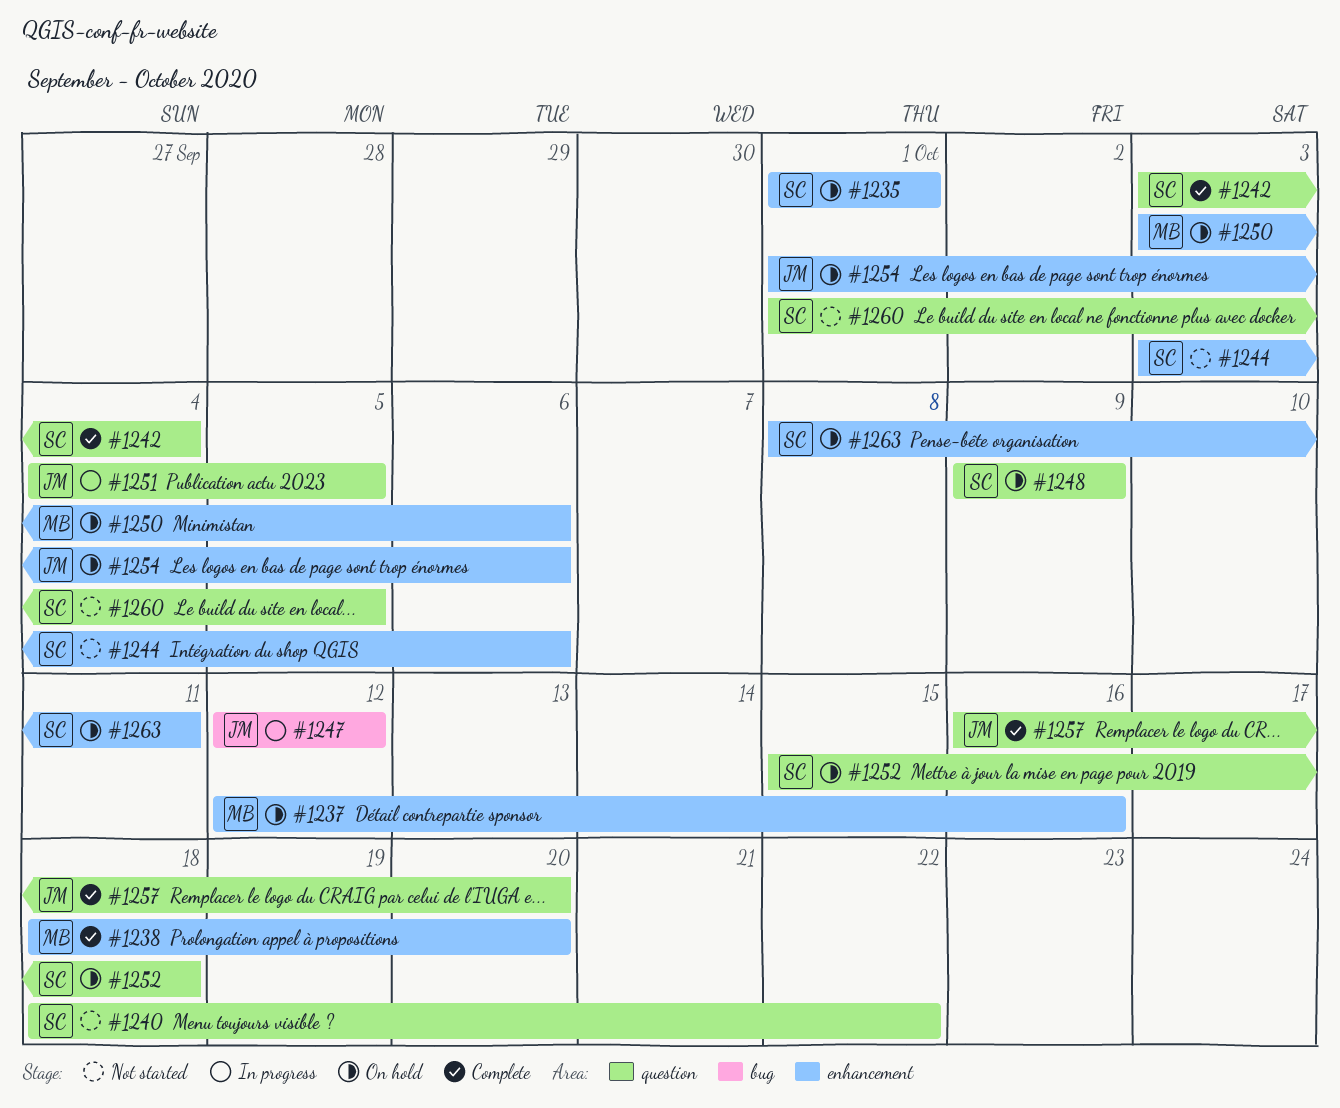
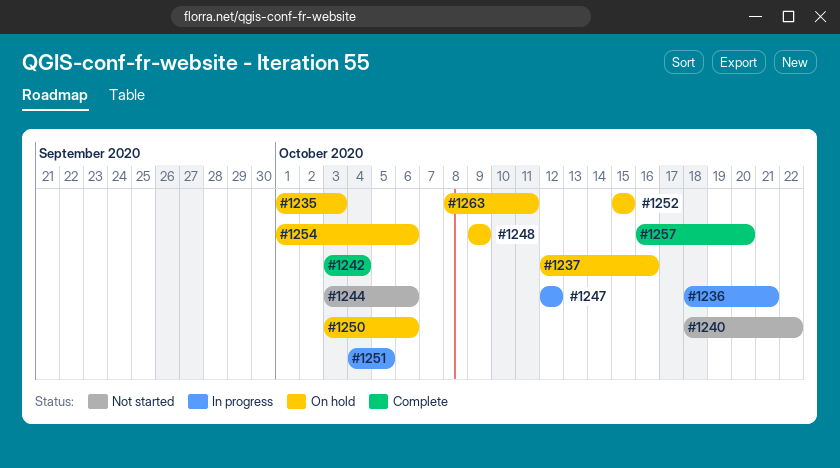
#1235, due: Oct 1 -> Oct 3
#1236: none -> present
#1238: present -> none
#1252, due: Oct 18 -> Oct 15
#1260: present -> none

